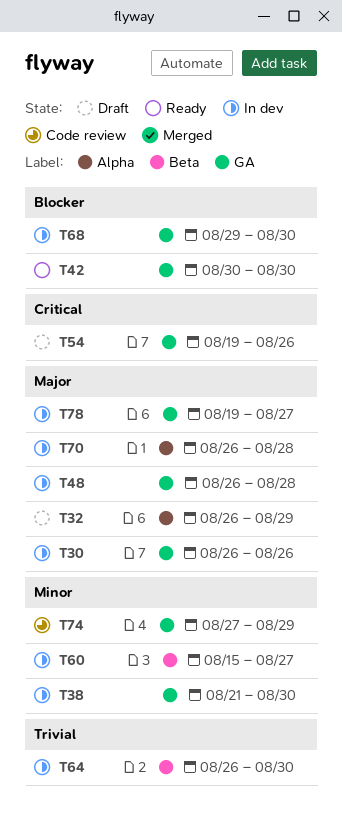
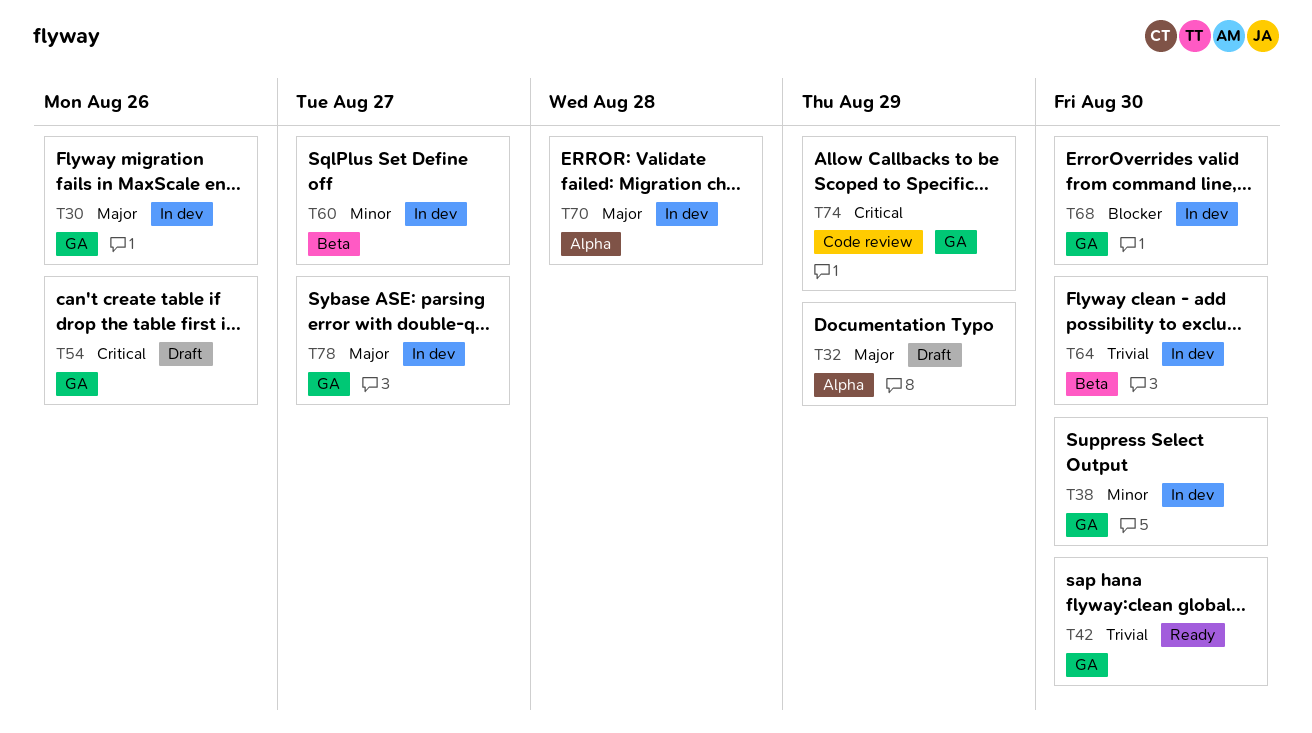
T42, priority: Blocker -> Trivial
T48: present -> none
T74, priority: Minor -> Critical

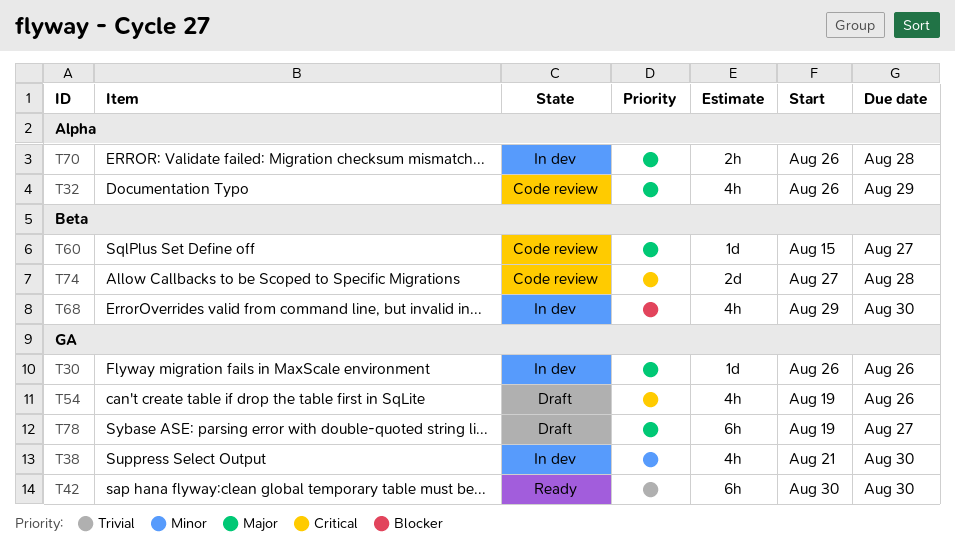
T32, status: Draft -> Code review
T60, status: In dev -> Code review
T60, priority: Minor -> Major
T64: present -> none
T68, label: GA -> Beta
T74, label: GA -> Beta
T74, due: Aug 29 -> Aug 28
T78, status: In dev -> Draft

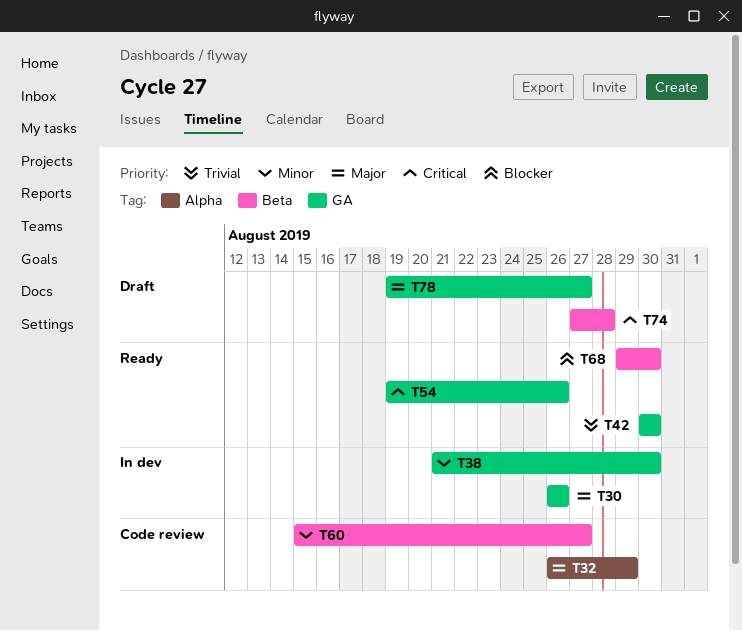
T54, status: Draft -> Ready
T60, priority: Major -> Minor
T68, status: In dev -> Ready
T70: present -> none
T74, status: Code review -> Draft

